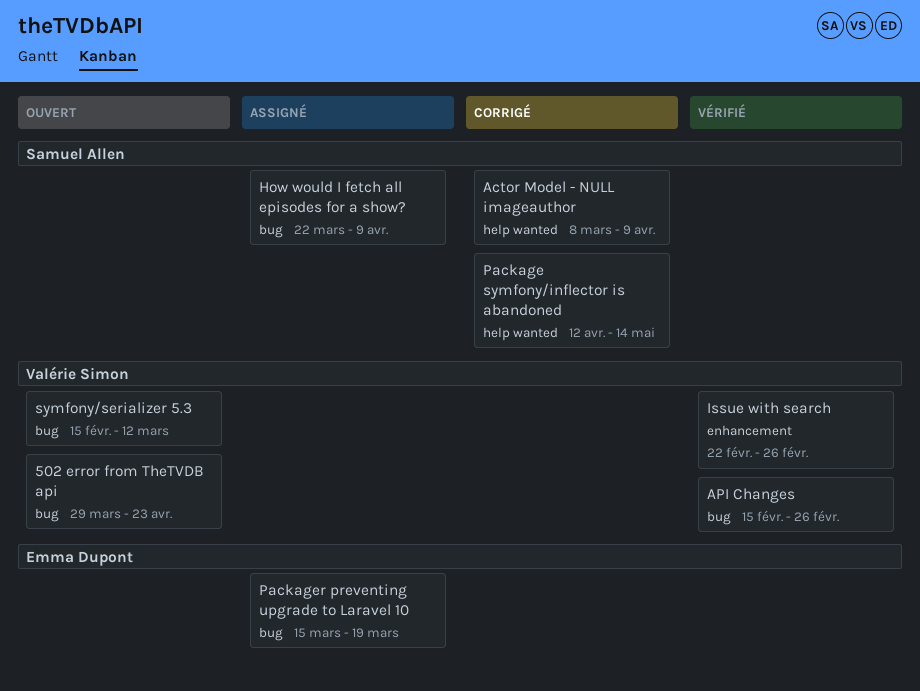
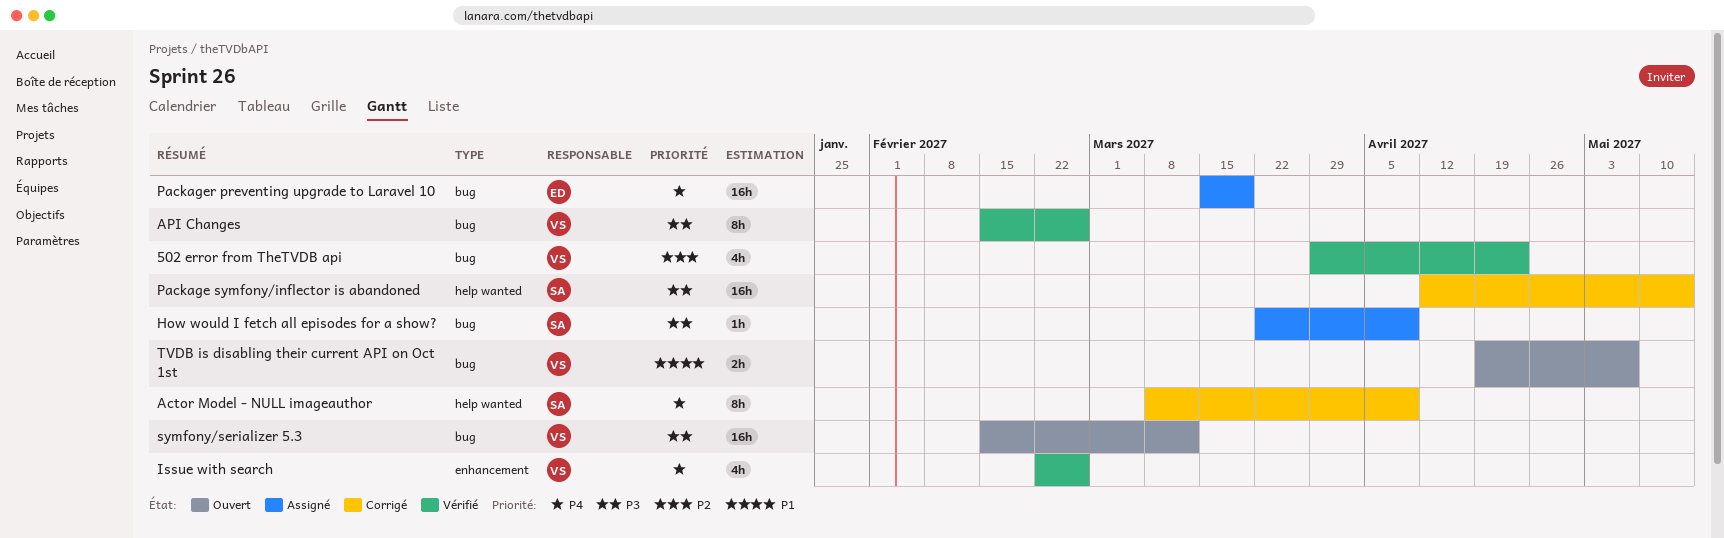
502 error from TheTVDB api, status: Ouvert -> Vérifié
TVDB is disabling their current API on Oct 1st: none -> present

